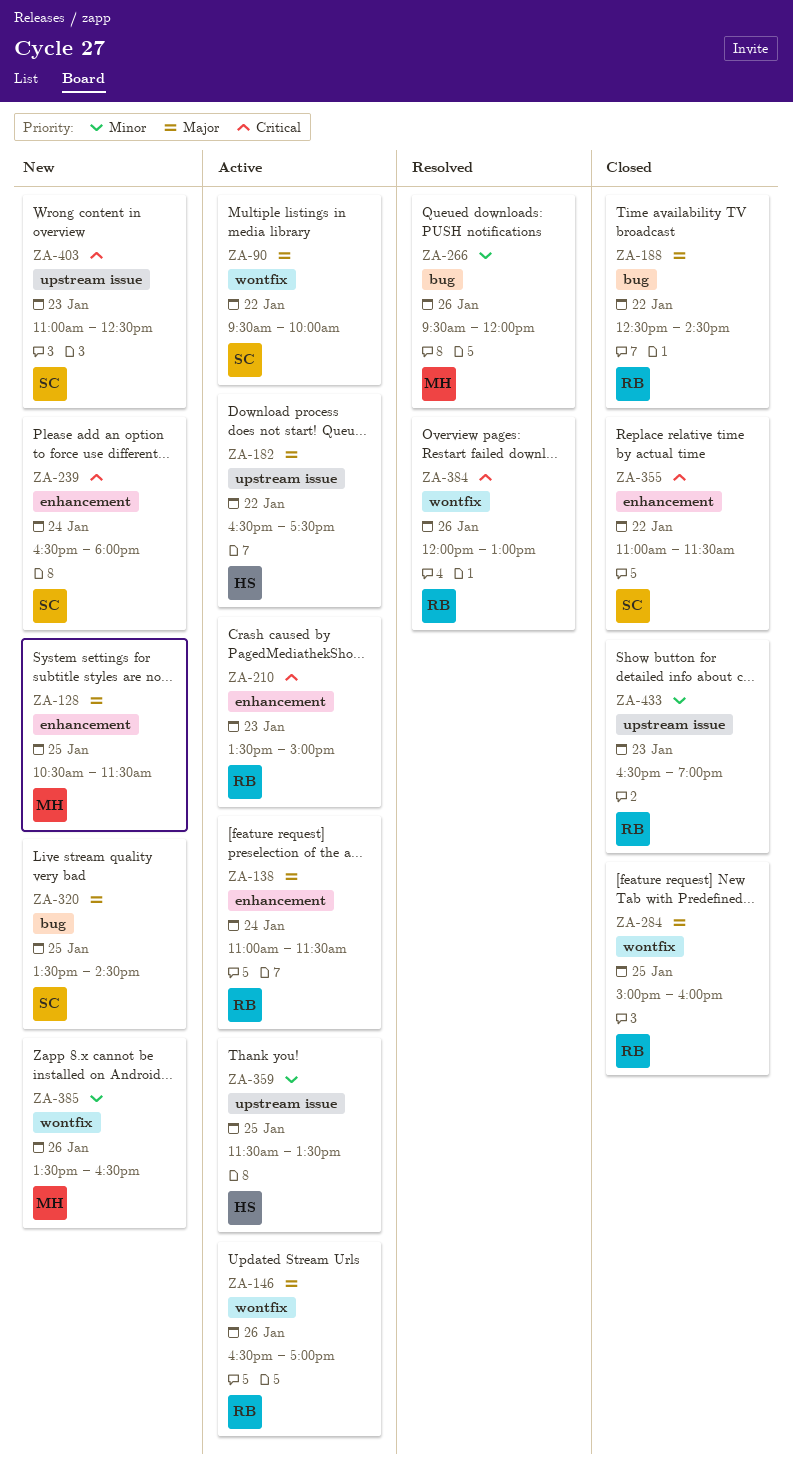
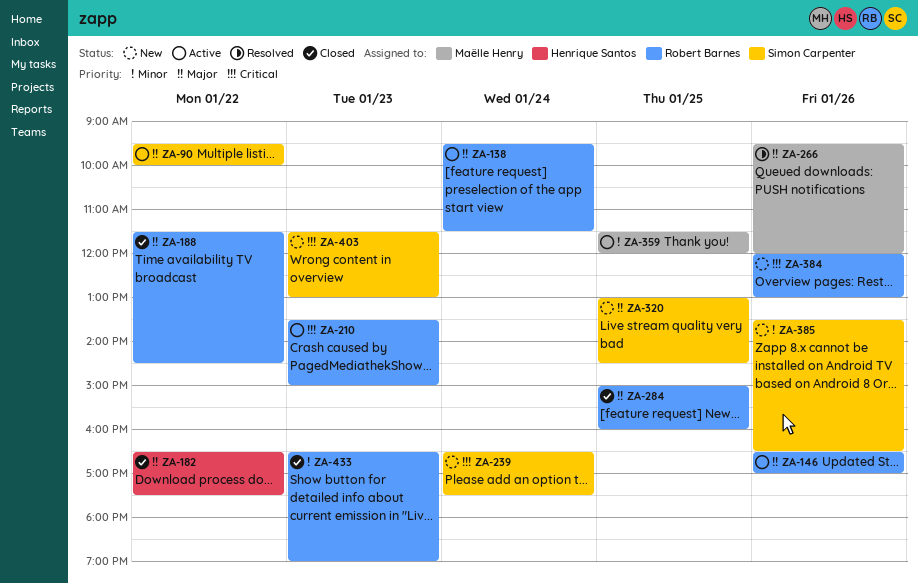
ZA-128: present -> none
ZA-138, begins: 11:00 -> 09:30
ZA-182, status: Active -> Closed
ZA-188, begins: 12:30 -> 11:30
ZA-239, ends: 18:00 -> 17:30
ZA-266, priority: Minor -> Major
ZA-320, begins: 13:30 -> 13:00
ZA-355: present -> none
ZA-359, owner: Henrique Santos -> Maëlle Henry
ZA-359, ends: 13:30 -> 12:00
ZA-384, status: Resolved -> New
ZA-385, owner: Maëlle Henry -> Simon Carpenter
ZA-403, begins: 11:00 -> 11:30
ZA-403, ends: 12:30 -> 13:00

